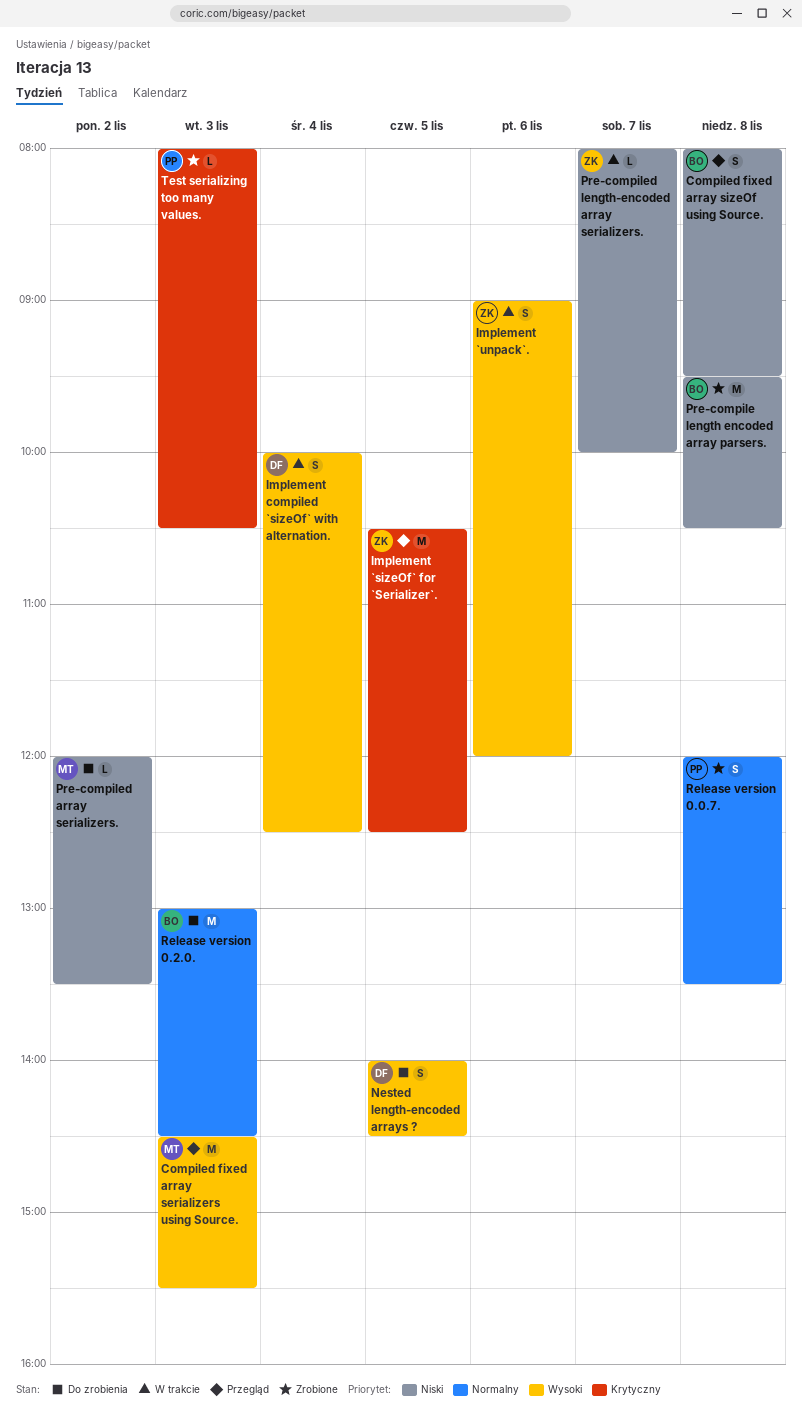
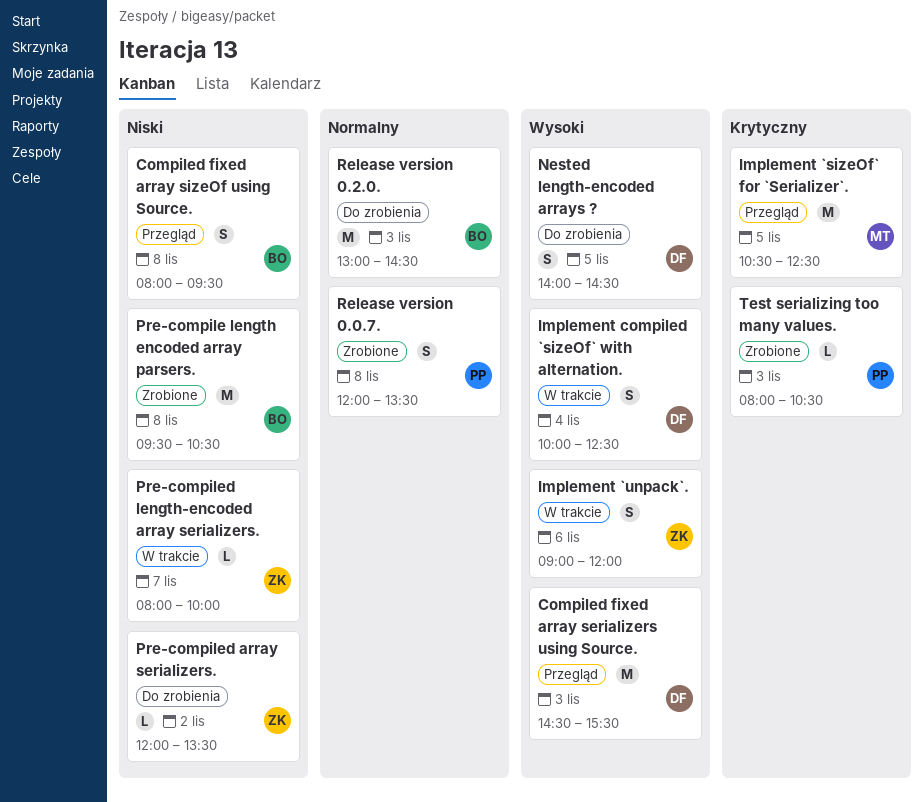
Compiled fixed array serializers using Source., owner: MT -> DF
Implement `sizeOf` for `Serializer`., owner: ZK -> MT
Pre-compiled array serializers., owner: MT -> ZK

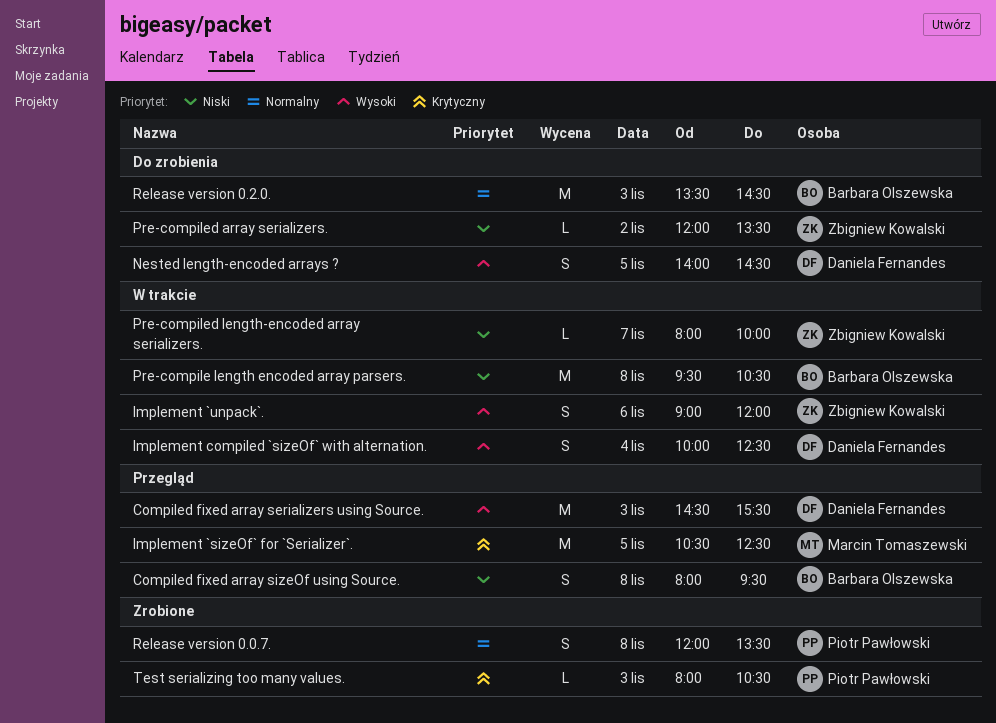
Pre-compile length encoded array parsers., status: Zrobione -> W trakcie
Release version 0.2.0., begins: 13:00 -> 13:30

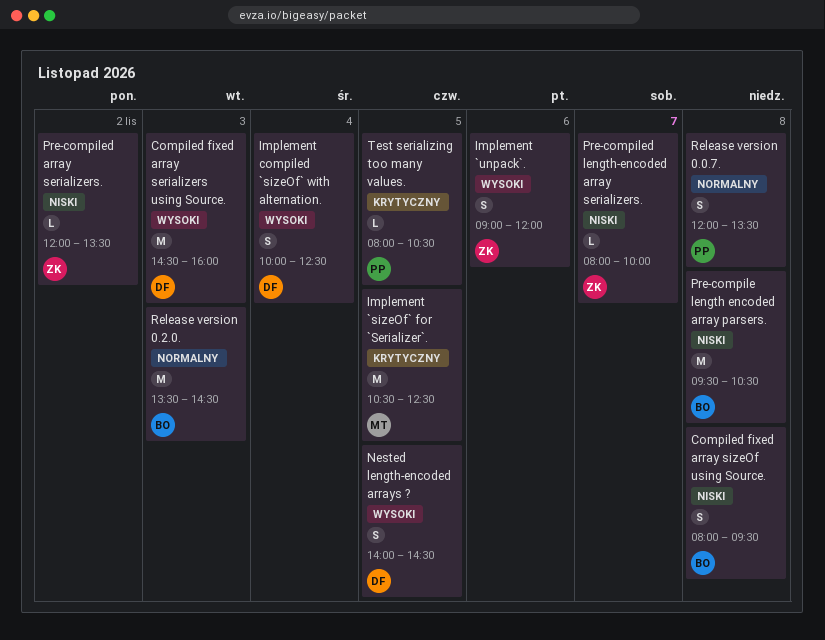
Compiled fixed array serializers using Source., ends: 15:30 -> 16:00
Test serializing too many values., day: Nov 3 -> Nov 5

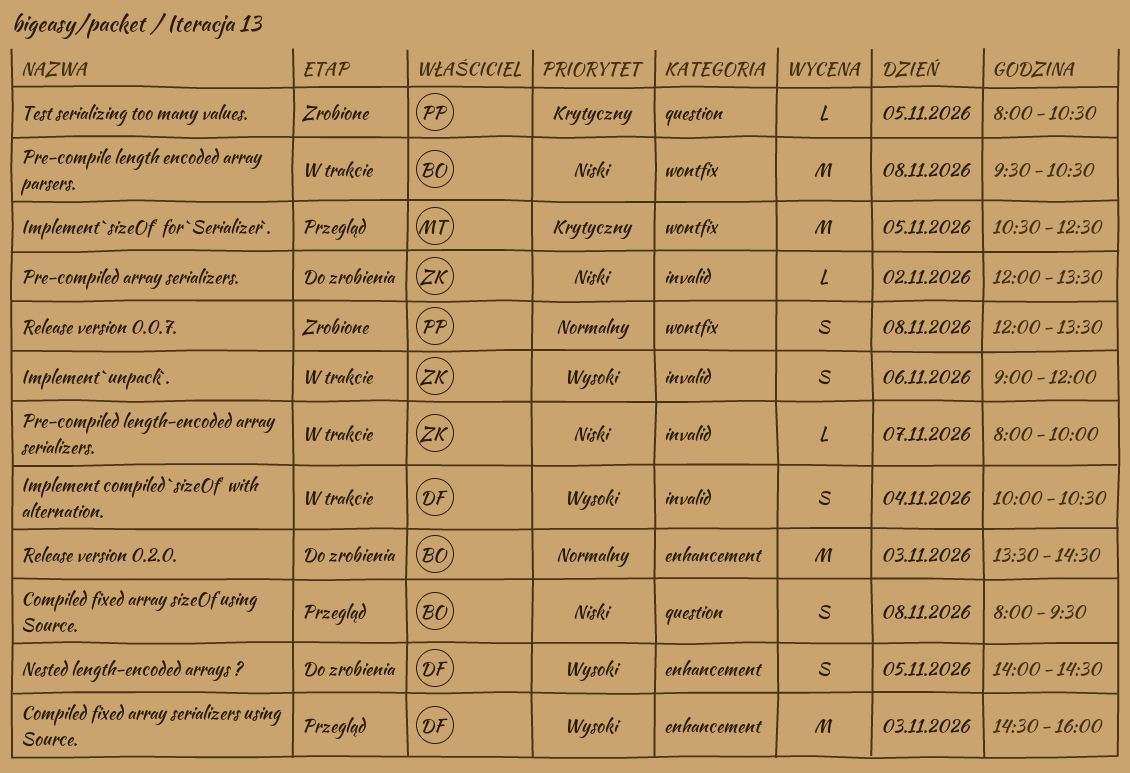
Implement compiled `sizeOf` with alternation., ends: 12:30 -> 10:30

